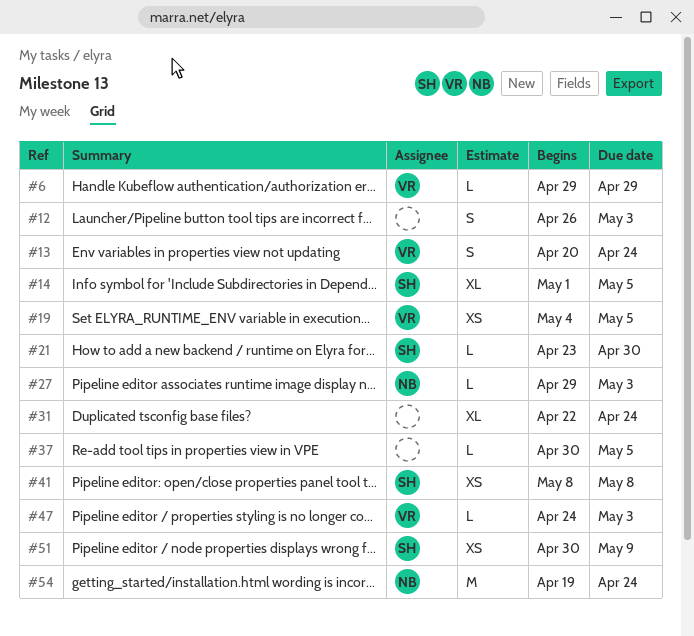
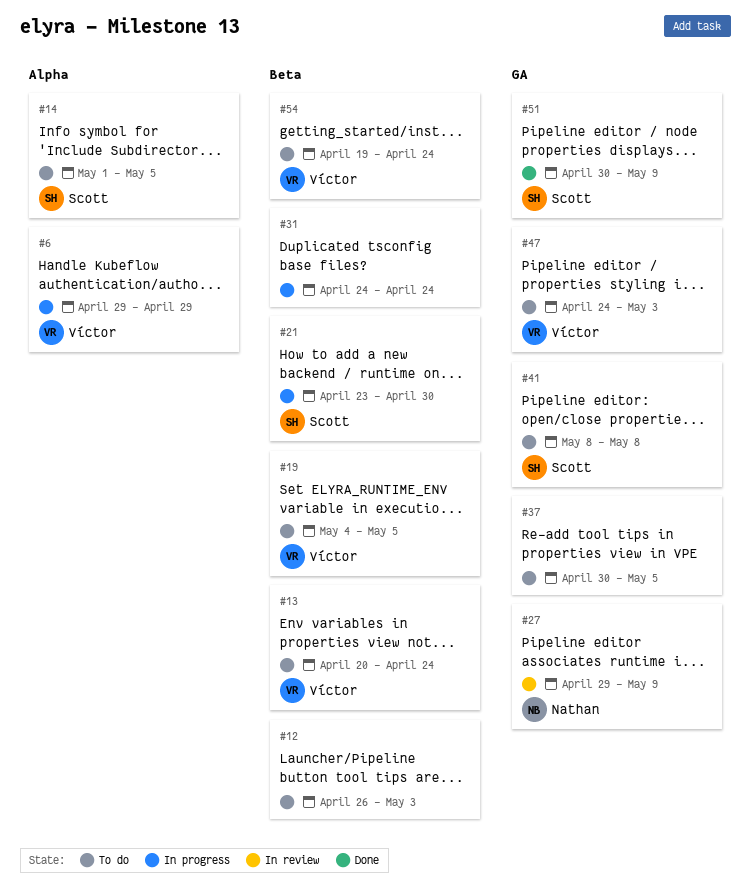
#27, due: May 3 -> May 9
#31, start: Apr 22 -> Apr 24
#54, owner: Nathan -> Víctor

